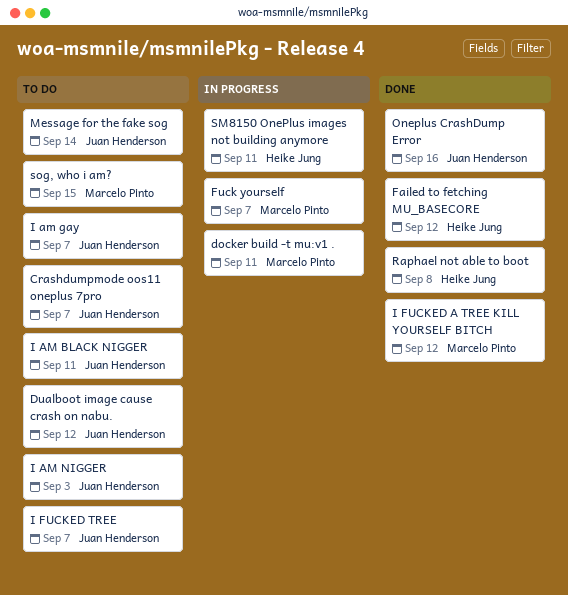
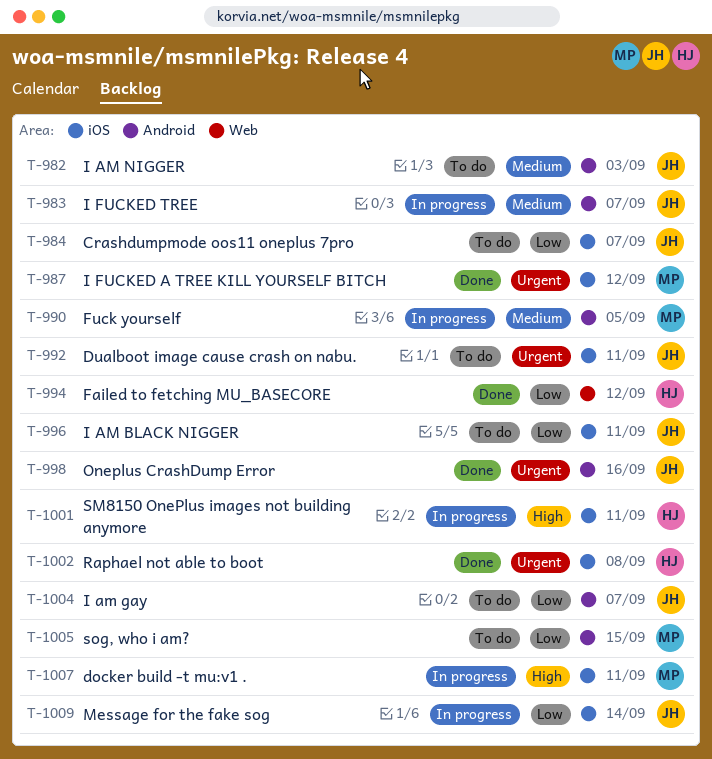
Dualboot image cause crash on nabu., due: Sep 12 -> Sep 11
Fuck yourself, due: Sep 7 -> Sep 5
I FUCKED TREE, status: To do -> In progress
Message for the fake sog, status: To do -> In progress

